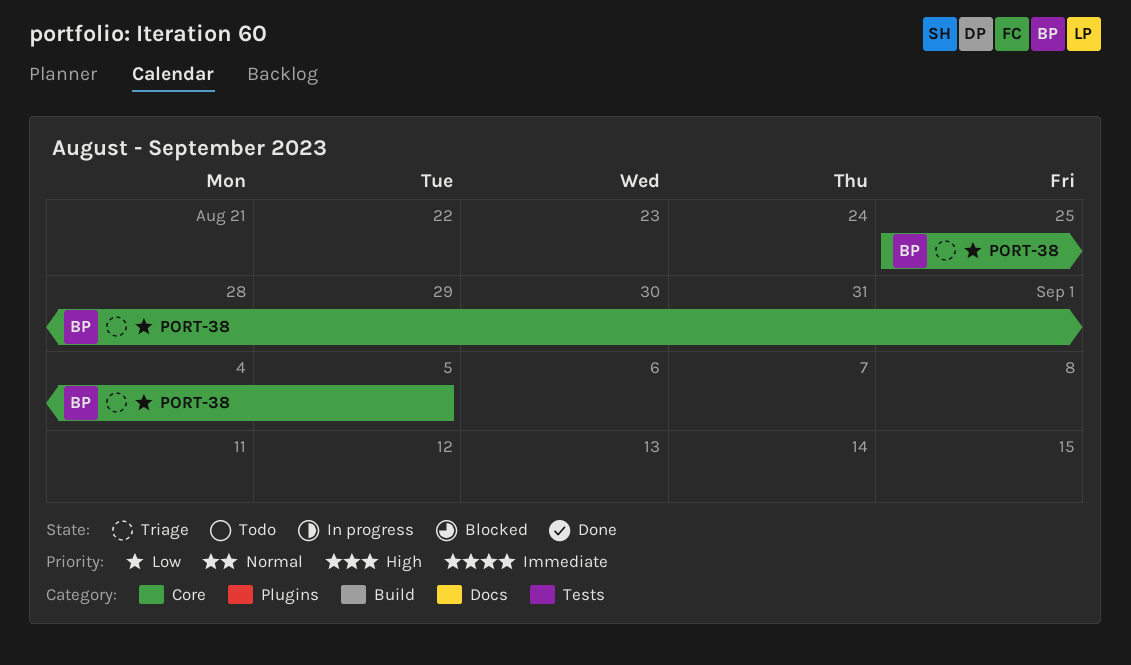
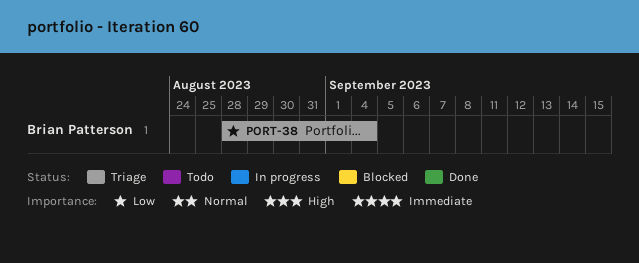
PORT-38, start: Aug 25 -> Aug 28
PORT-38, due: Sep 5 -> Sep 4

